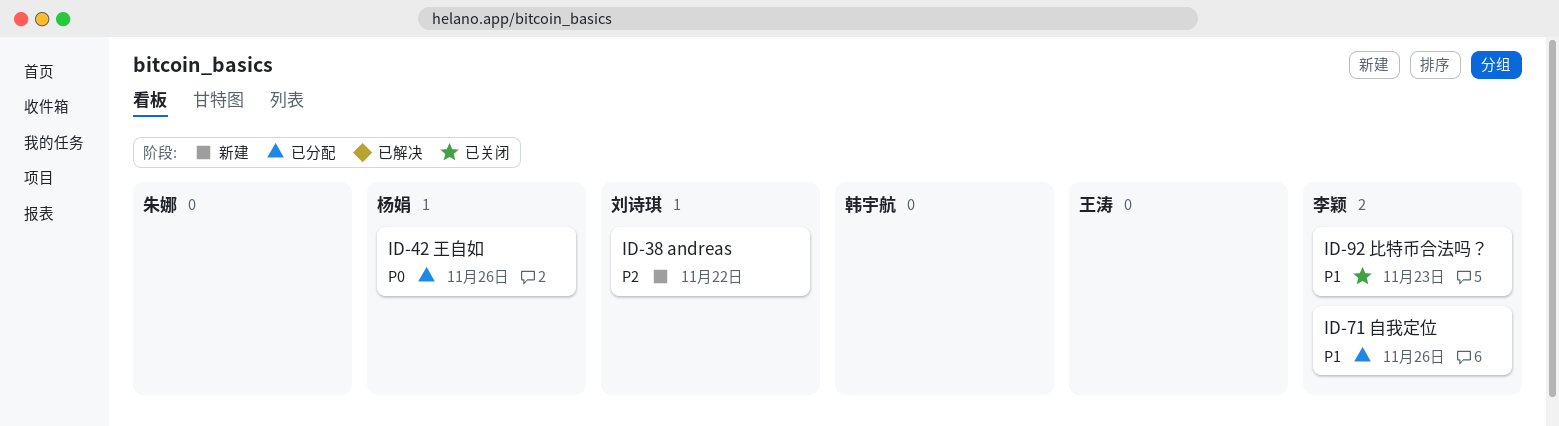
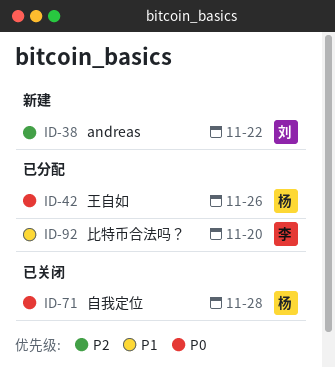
ID-71, status: 已分配 -> 已关闭
ID-71, owner: 李颖 -> 杨娟
ID-71, priority: P1 -> P0
ID-71, due: Nov 26 -> Nov 28
ID-92, status: 已关闭 -> 已分配
ID-92, due: Nov 23 -> Nov 20

